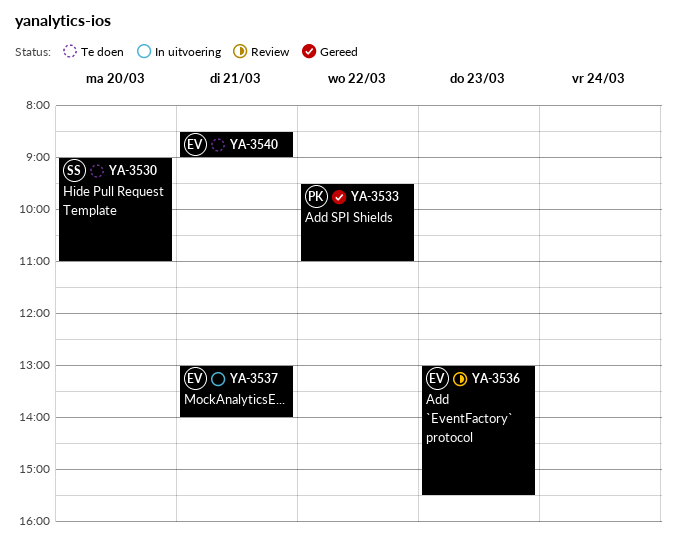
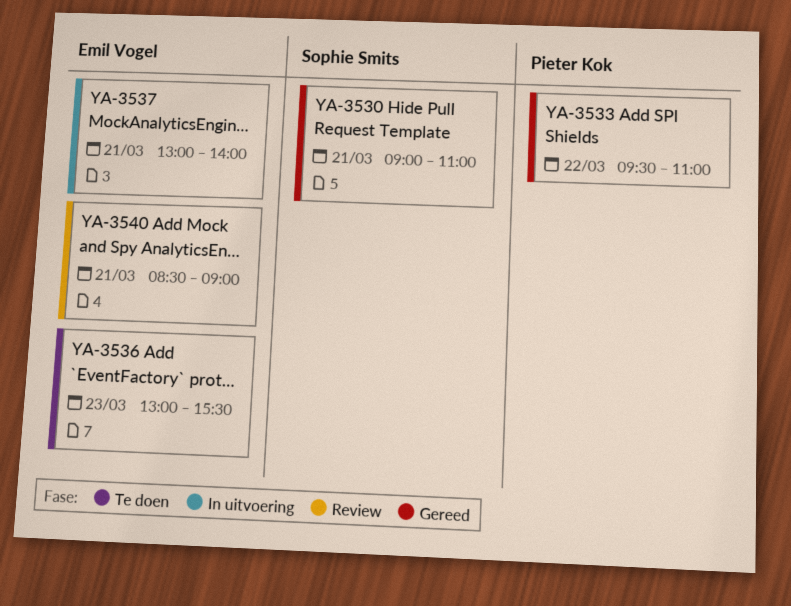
YA-3530, status: Te doen -> Gereed
YA-3530, day: Mar 20 -> Mar 21
YA-3536, status: Review -> Te doen
YA-3540, status: Te doen -> Review

